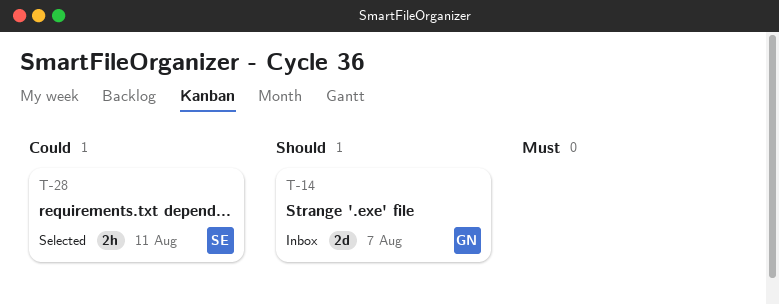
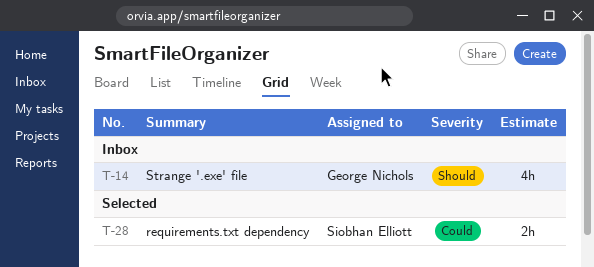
T-14, estimate: 2d -> 4h

